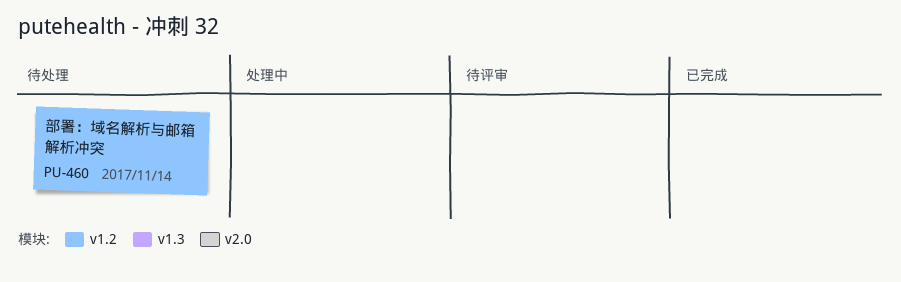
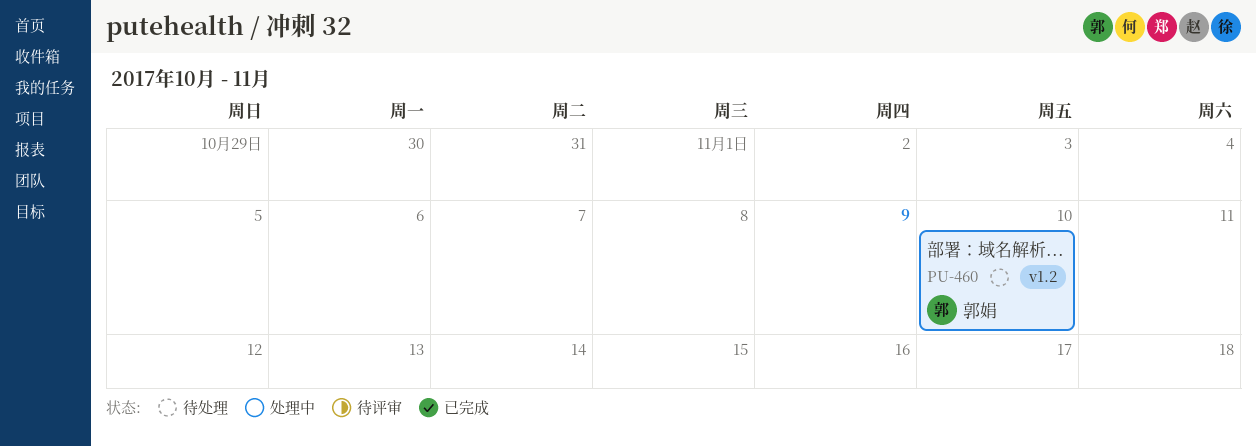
PU-460, due: Nov 14 -> Nov 10

